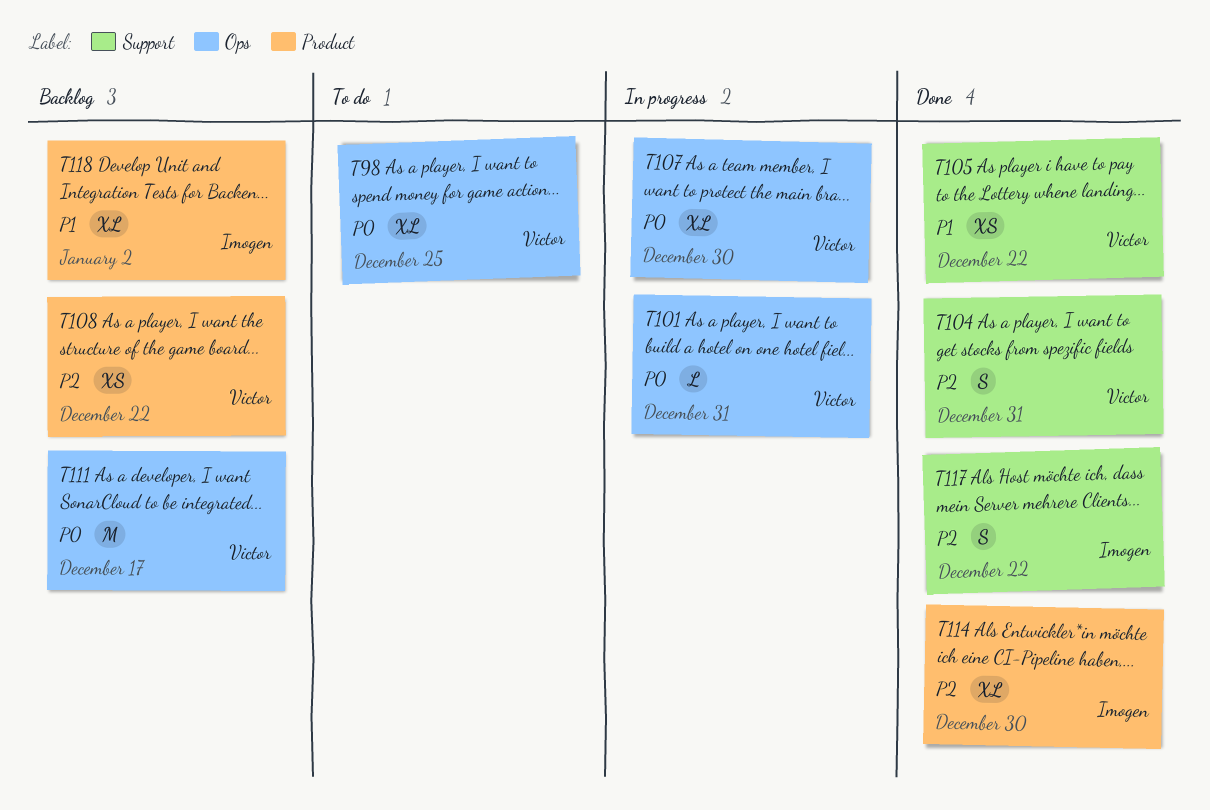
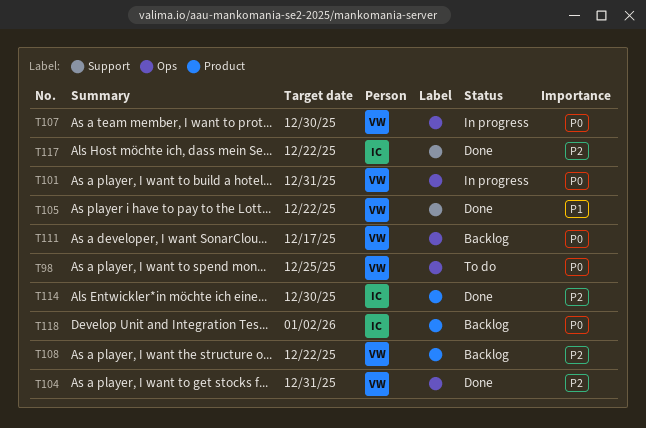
T104, label: Support -> Ops
T118, priority: P1 -> P0

